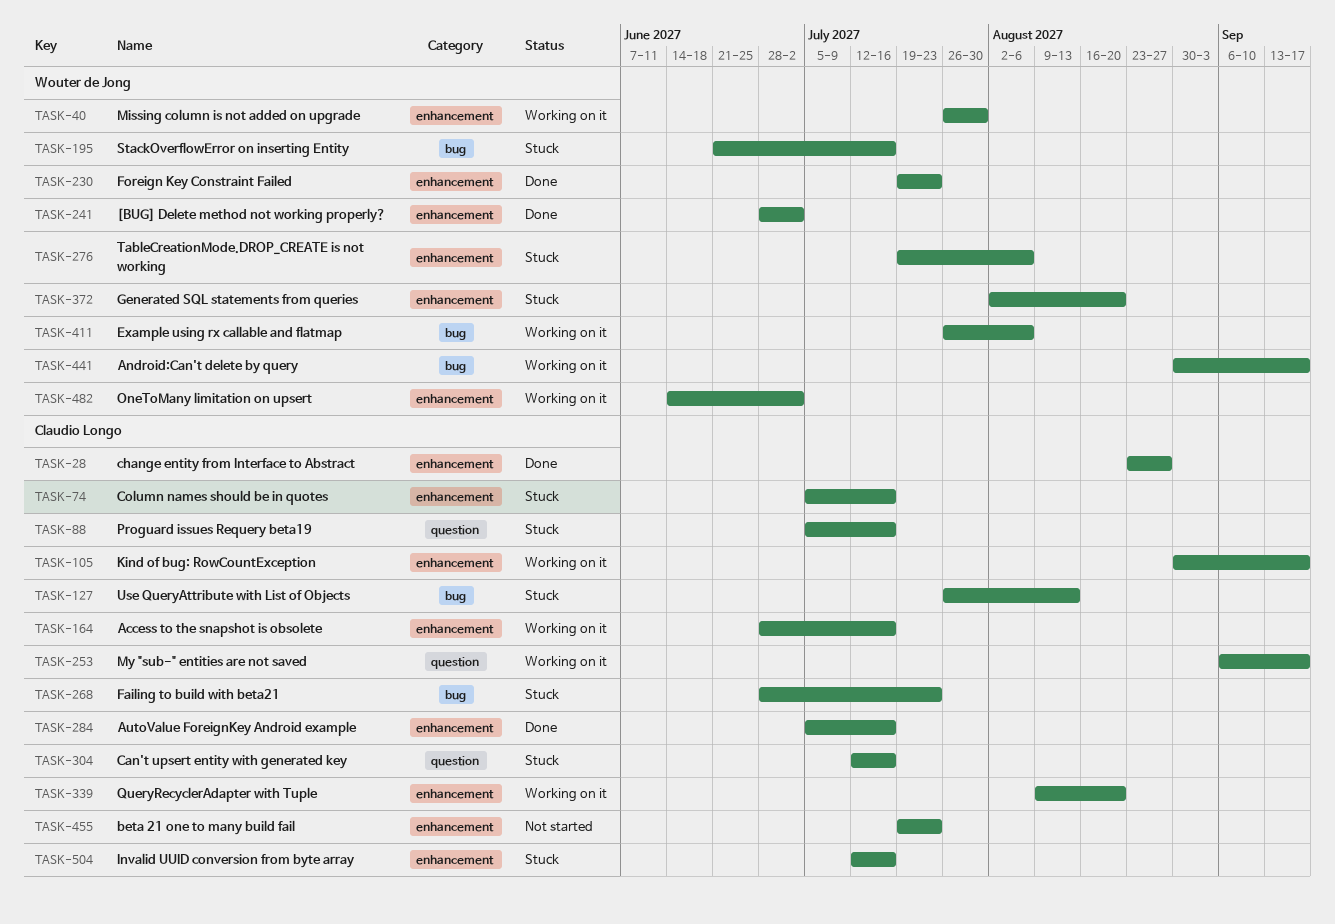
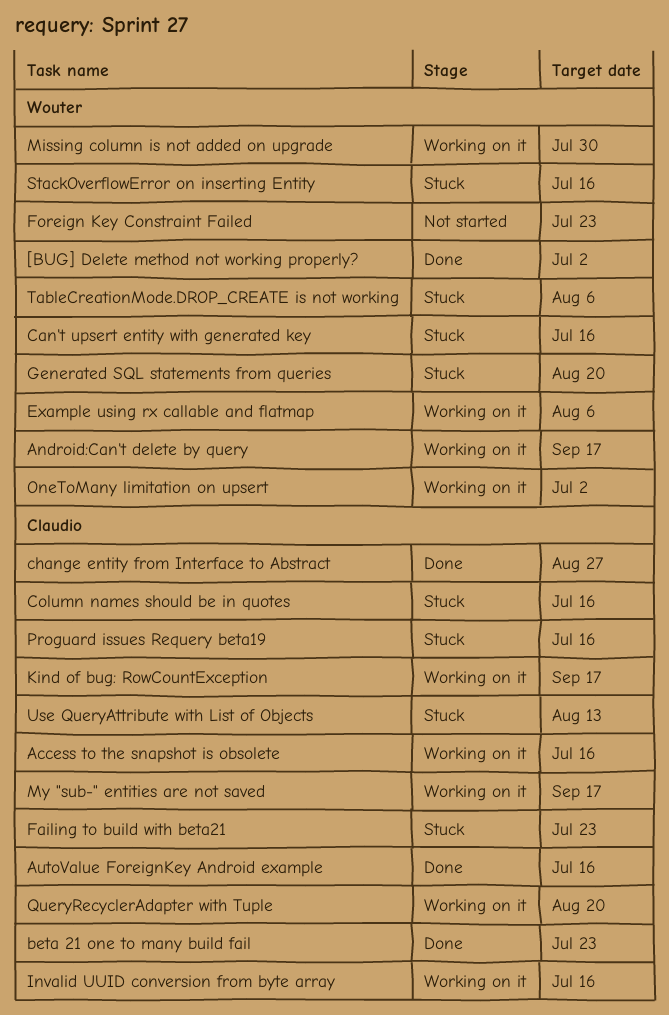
beta 21 one to many build fail, status: Not started -> Done
Can't upsert entity with generated key, owner: Claudio Longo -> Wouter de Jong
Foreign Key Constraint Failed, status: Done -> Not started
Invalid UUID conversion from byte array, status: Stuck -> Working on it

